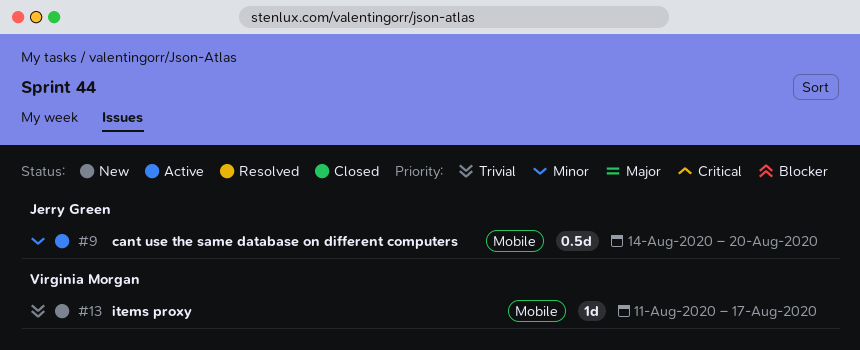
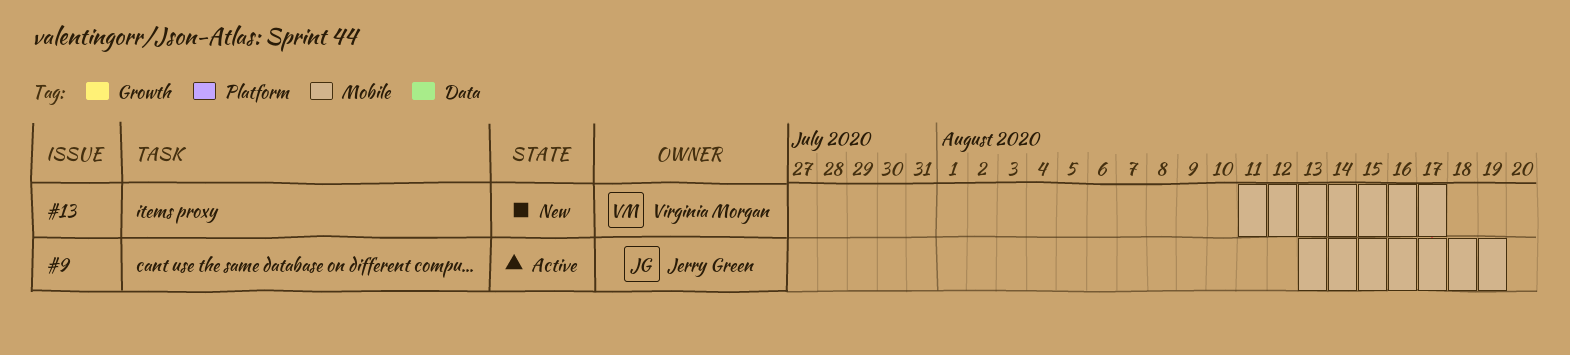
#9, start: Aug 14 -> Aug 13
#9, due: Aug 20 -> Aug 19

